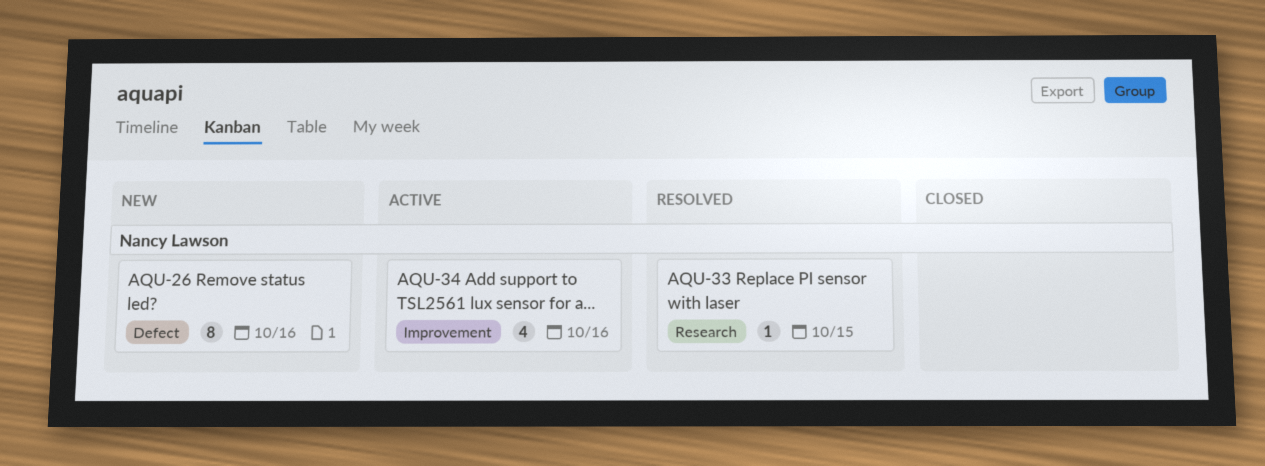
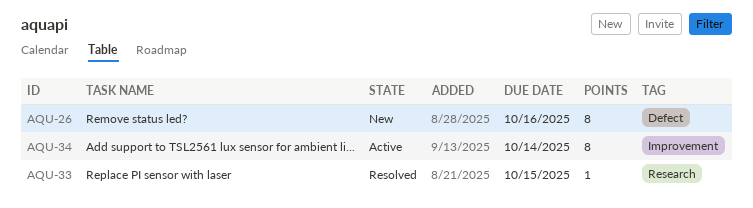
AQU-34, estimate: 4 -> 8
AQU-34, due: Oct 16 -> Oct 14

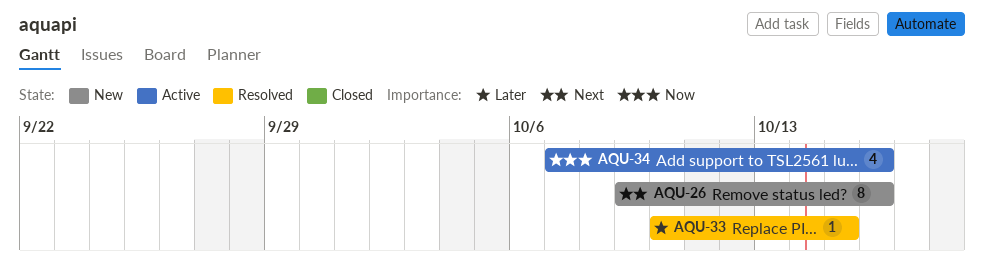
AQU-34, estimate: 8 -> 4
AQU-34, due: Oct 14 -> Oct 16

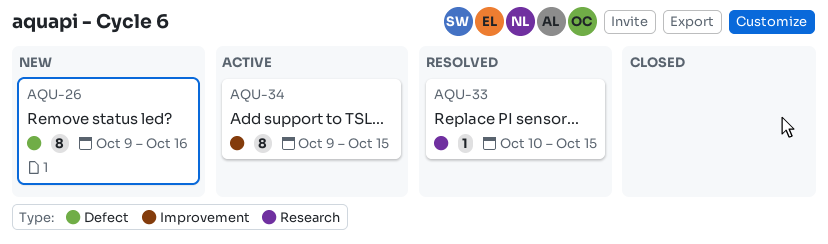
AQU-34, estimate: 4 -> 8
AQU-34, start: Oct 7 -> Oct 9
AQU-34, due: Oct 16 -> Oct 15

